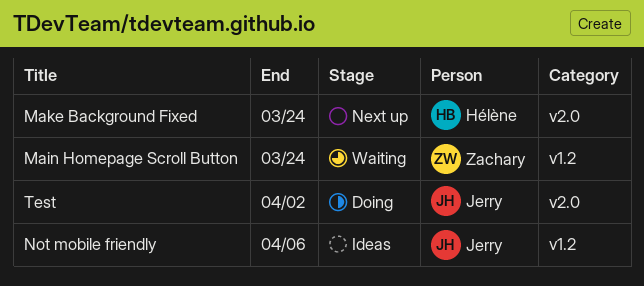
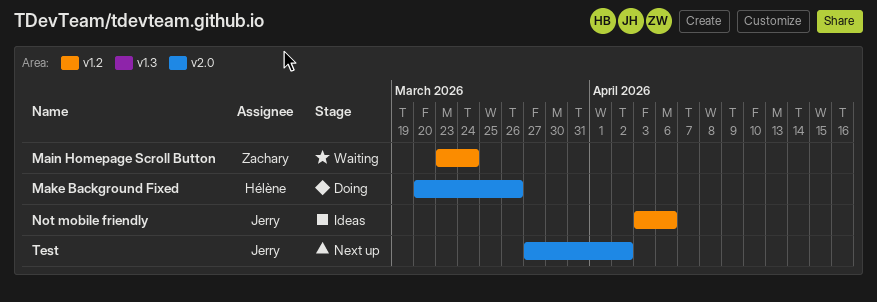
Make Background Fixed, status: Next up -> Doing
Make Background Fixed, due: Mar 24 -> Mar 26
Test, status: Doing -> Next up

